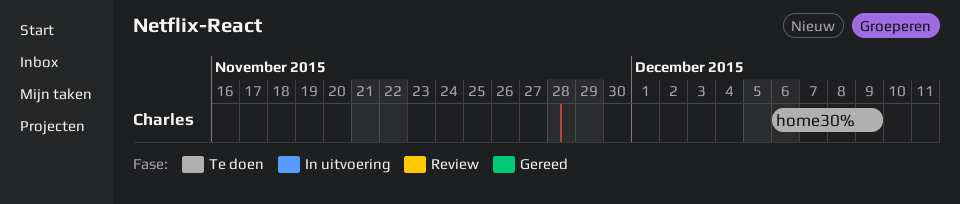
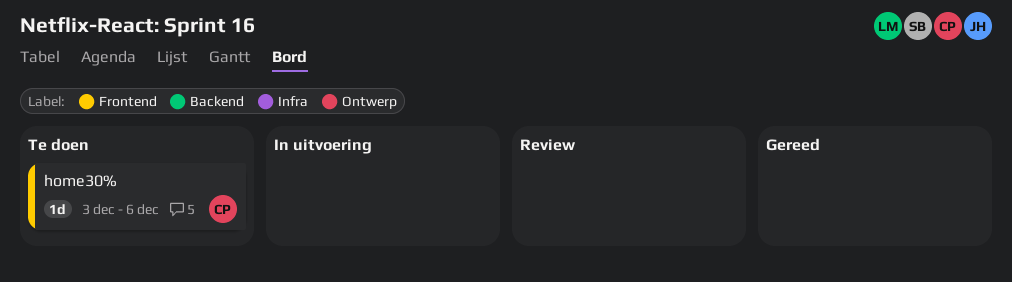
home30%, start: Dec 6 -> Dec 3
home30%, due: Dec 9 -> Dec 6

